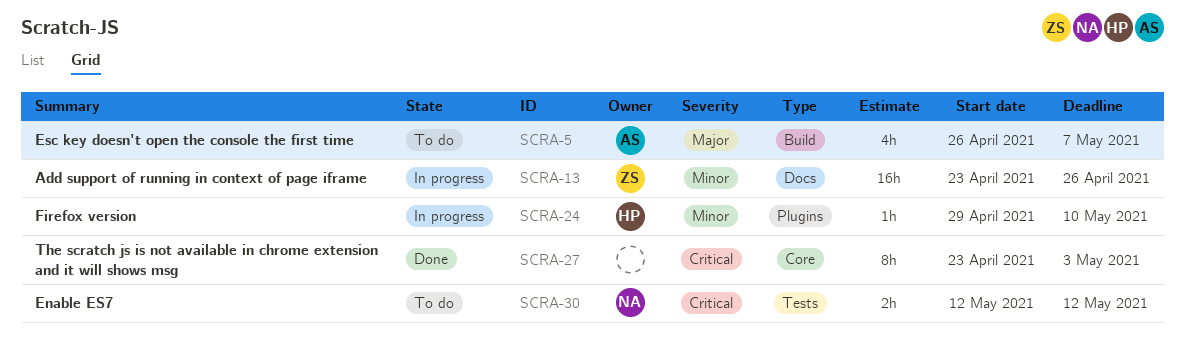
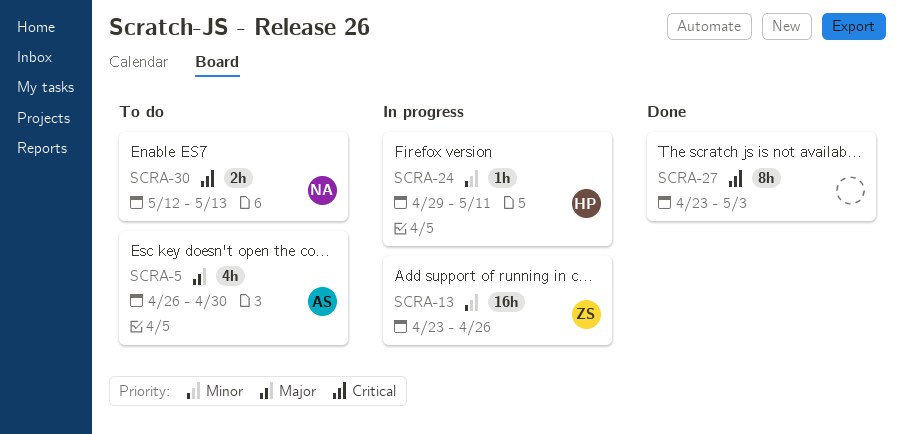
SCRA-5, due: May 7 -> Apr 30
SCRA-24, due: May 10 -> May 11
SCRA-30, due: May 12 -> May 13

